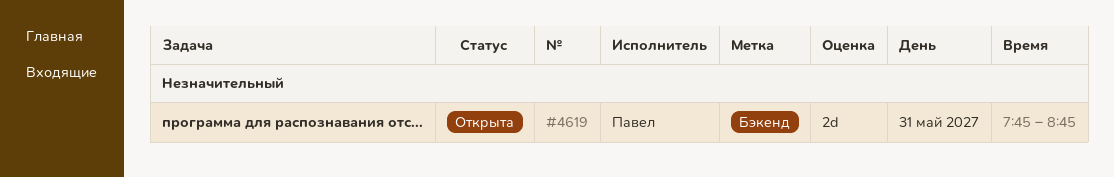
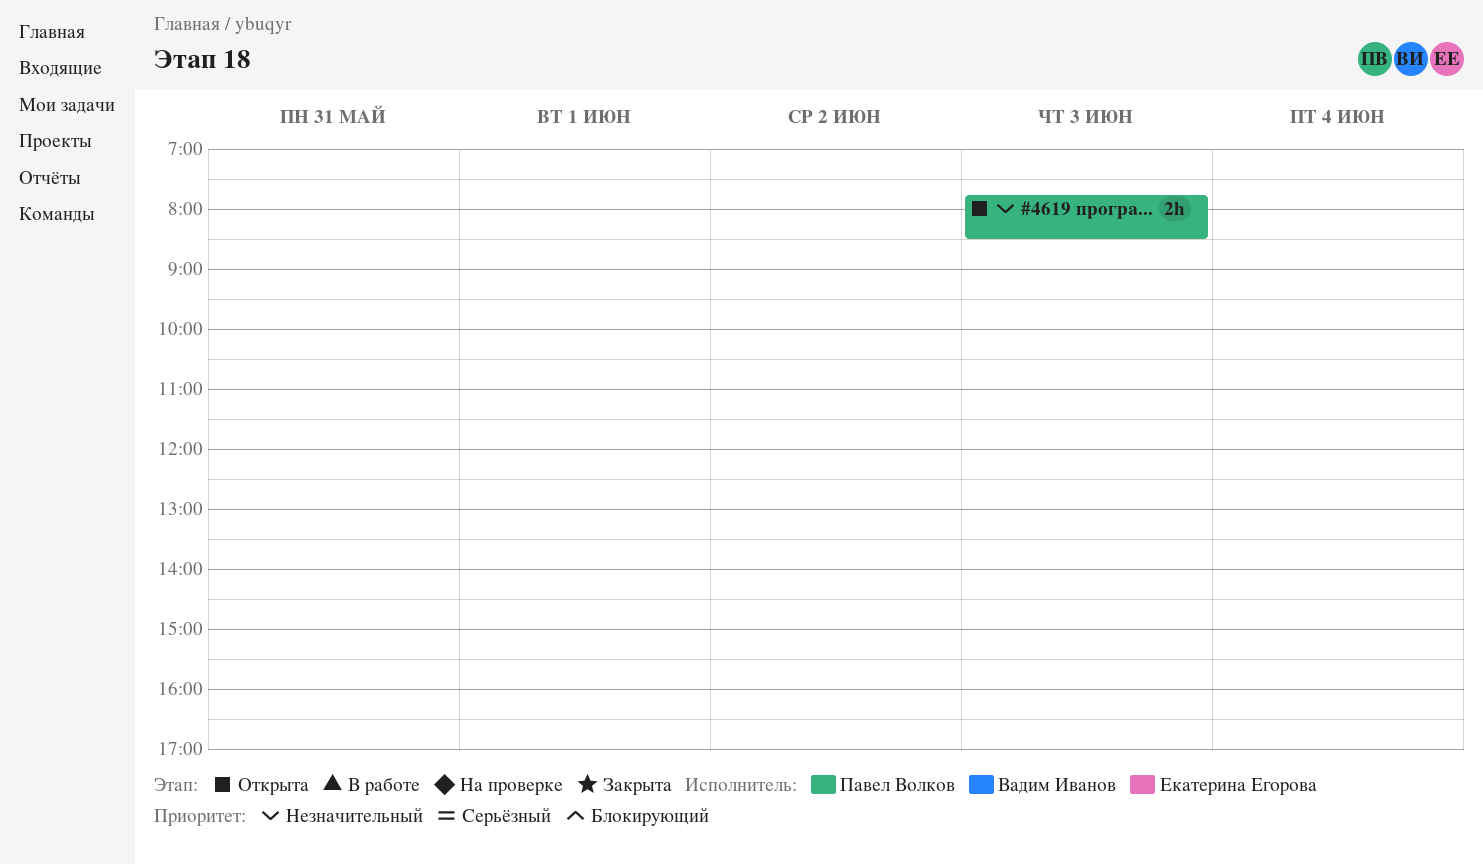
#4619, estimate: 2d -> 2h
#4619, day: May 31 -> Jun 3
#4619, ends: 08:45 -> 08:30

